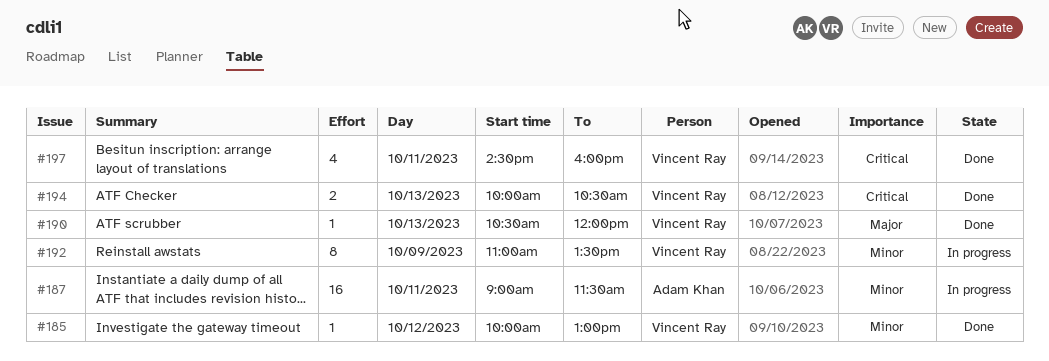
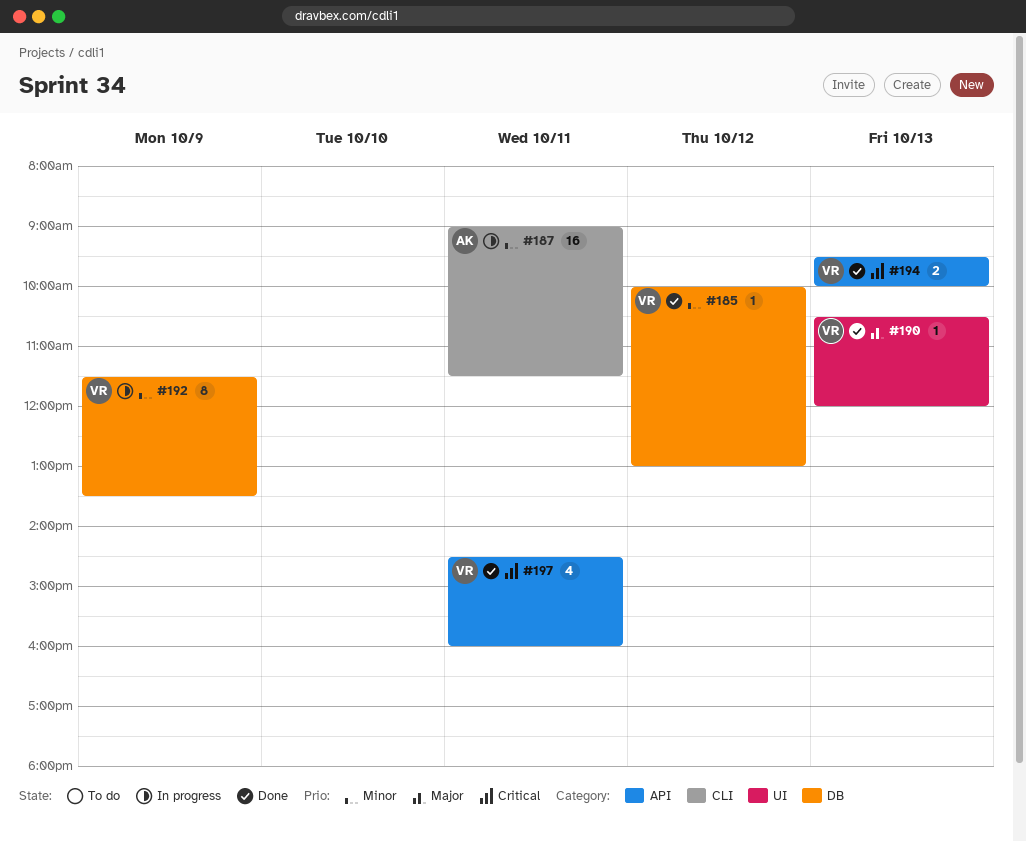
#192, begins: 11:00 -> 11:30
#194, begins: 10:00 -> 09:30
#194, ends: 10:30 -> 10:00

